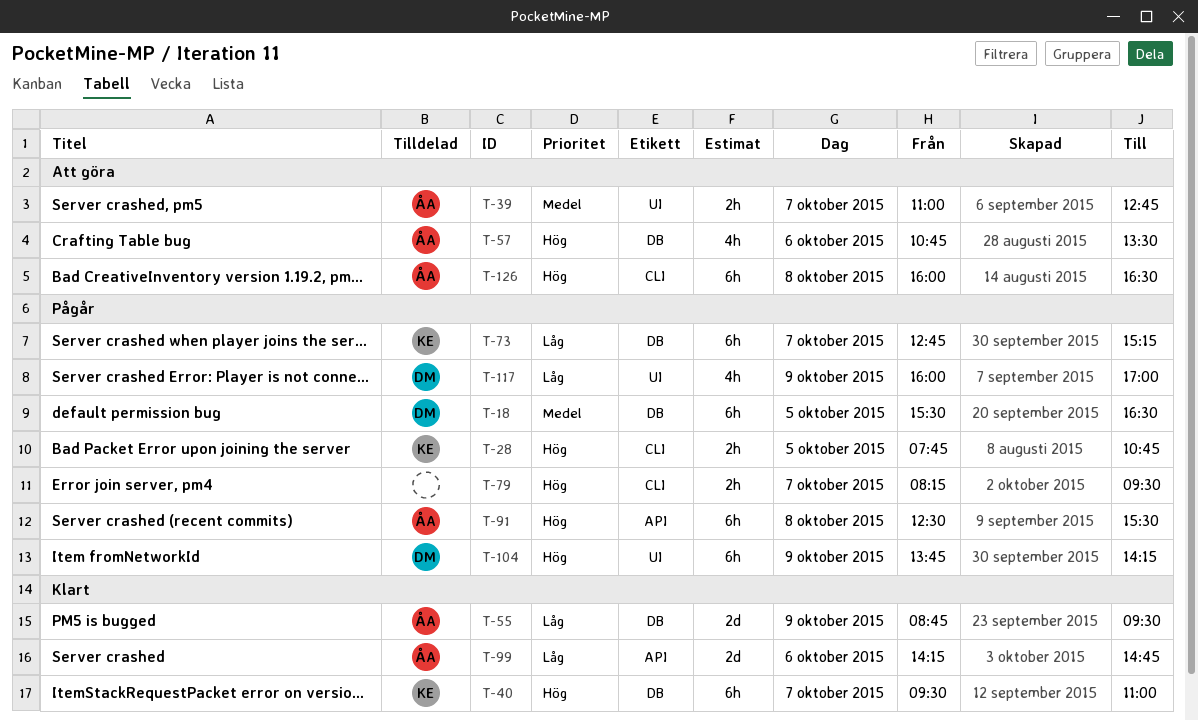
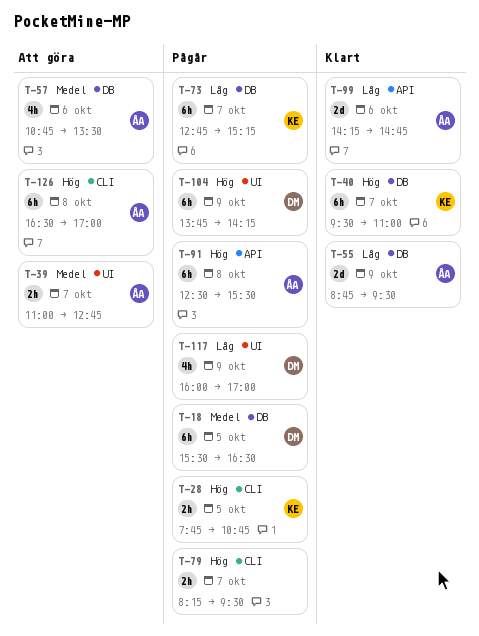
T-57, priority: Hög -> Medel
T-126, begins: 16:00 -> 16:30
T-126, ends: 16:30 -> 17:00

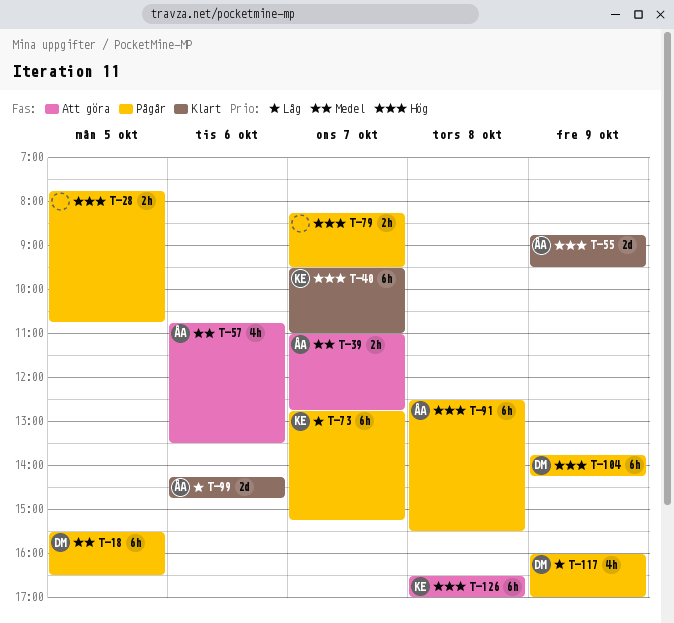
T-28, owner: KE -> none
T-55, priority: Låg -> Hög
T-126, owner: ÅA -> KE

